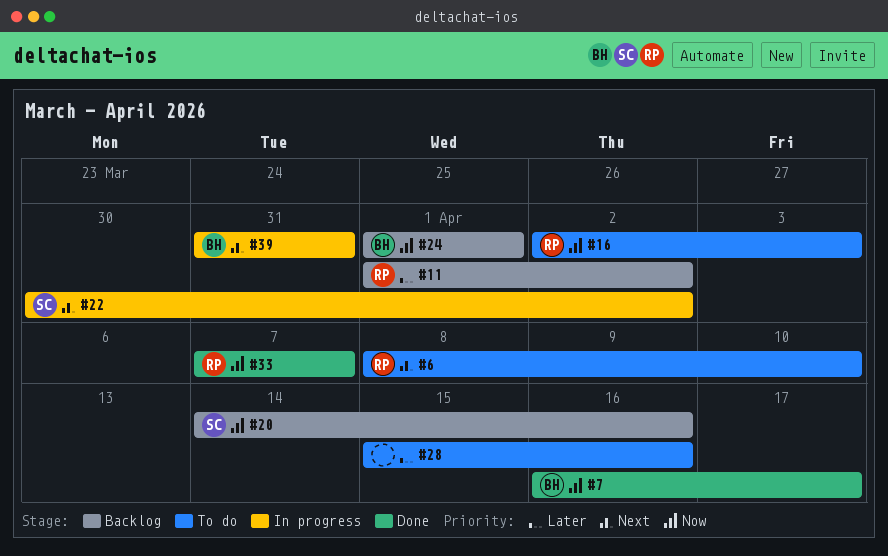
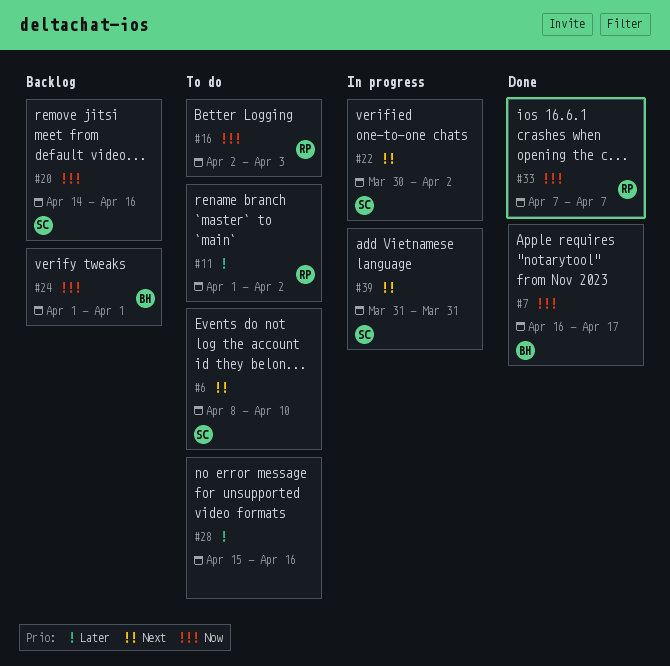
#6, owner: RP -> SC
#11, status: Backlog -> To do
#39, owner: BH -> SC

